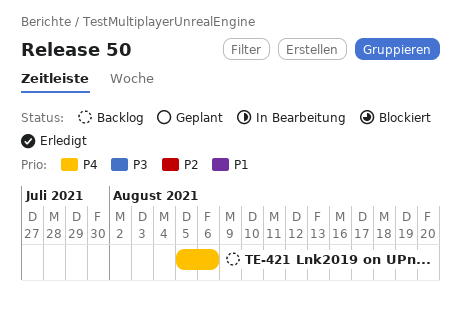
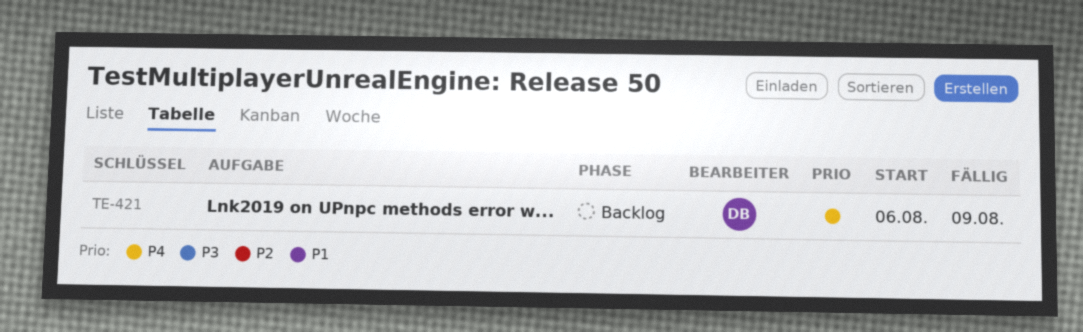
TE-421, start: Aug 5 -> Aug 6
TE-421, due: Aug 6 -> Aug 9

